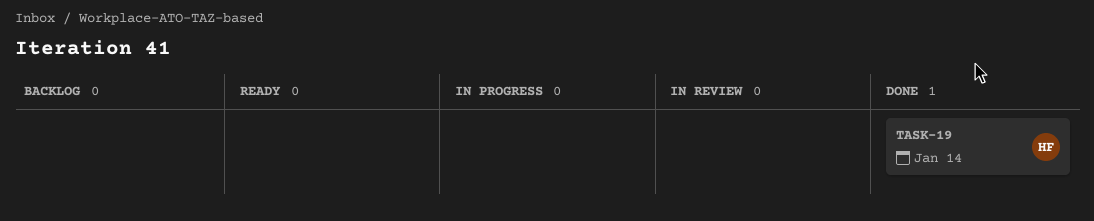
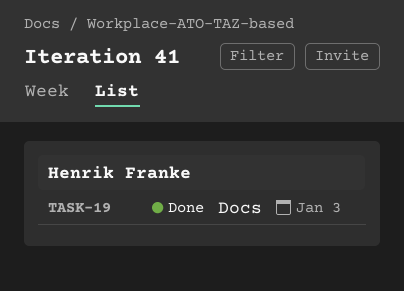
TASK-19, due: Jan 14 -> Jan 3

